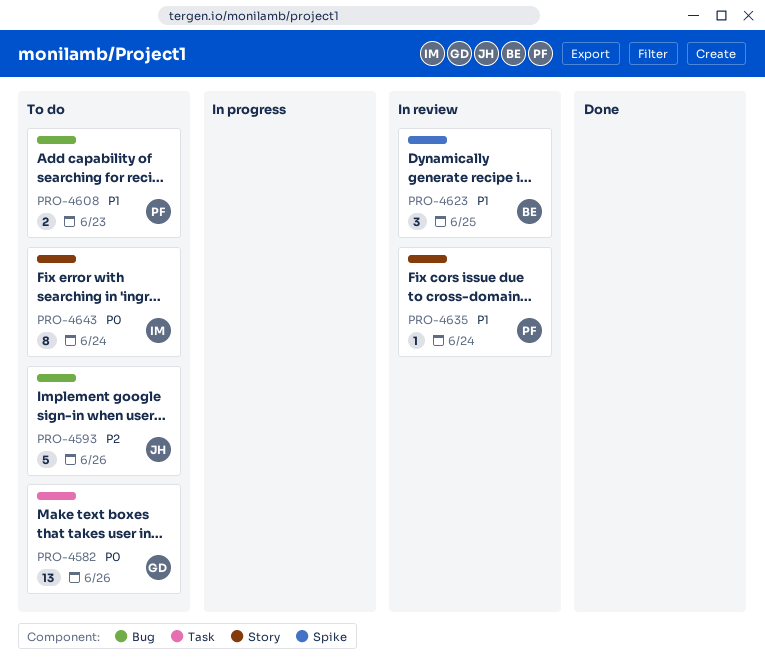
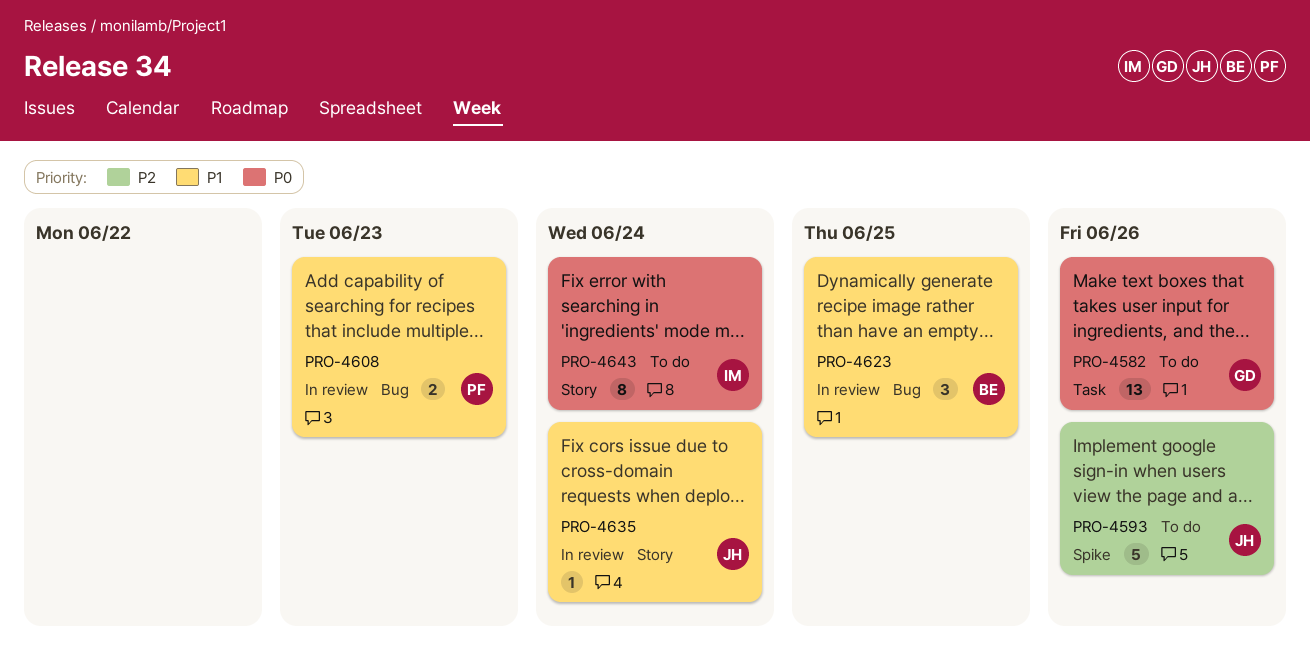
PRO-4593, label: Bug -> Spike
PRO-4608, status: To do -> In review
PRO-4623, label: Spike -> Bug
PRO-4635, owner: PF -> JH

